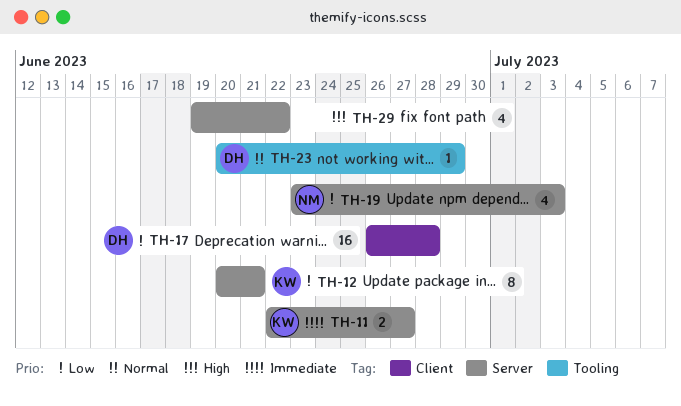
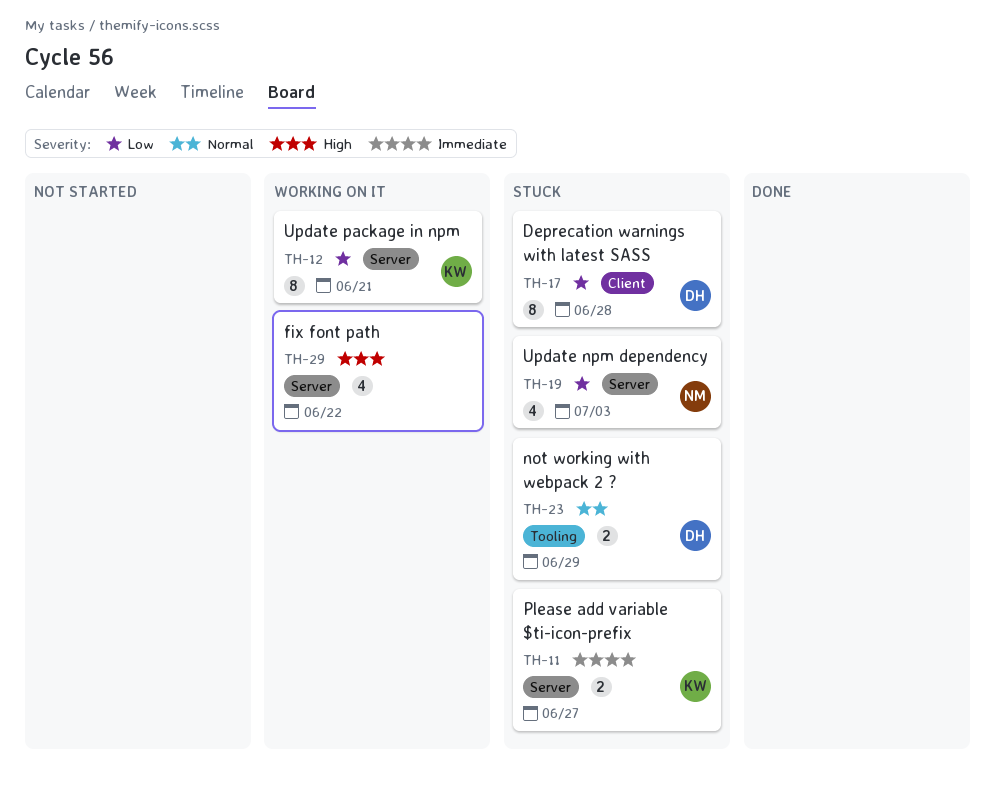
TH-17, estimate: 16 -> 8
TH-23, estimate: 1 -> 2

